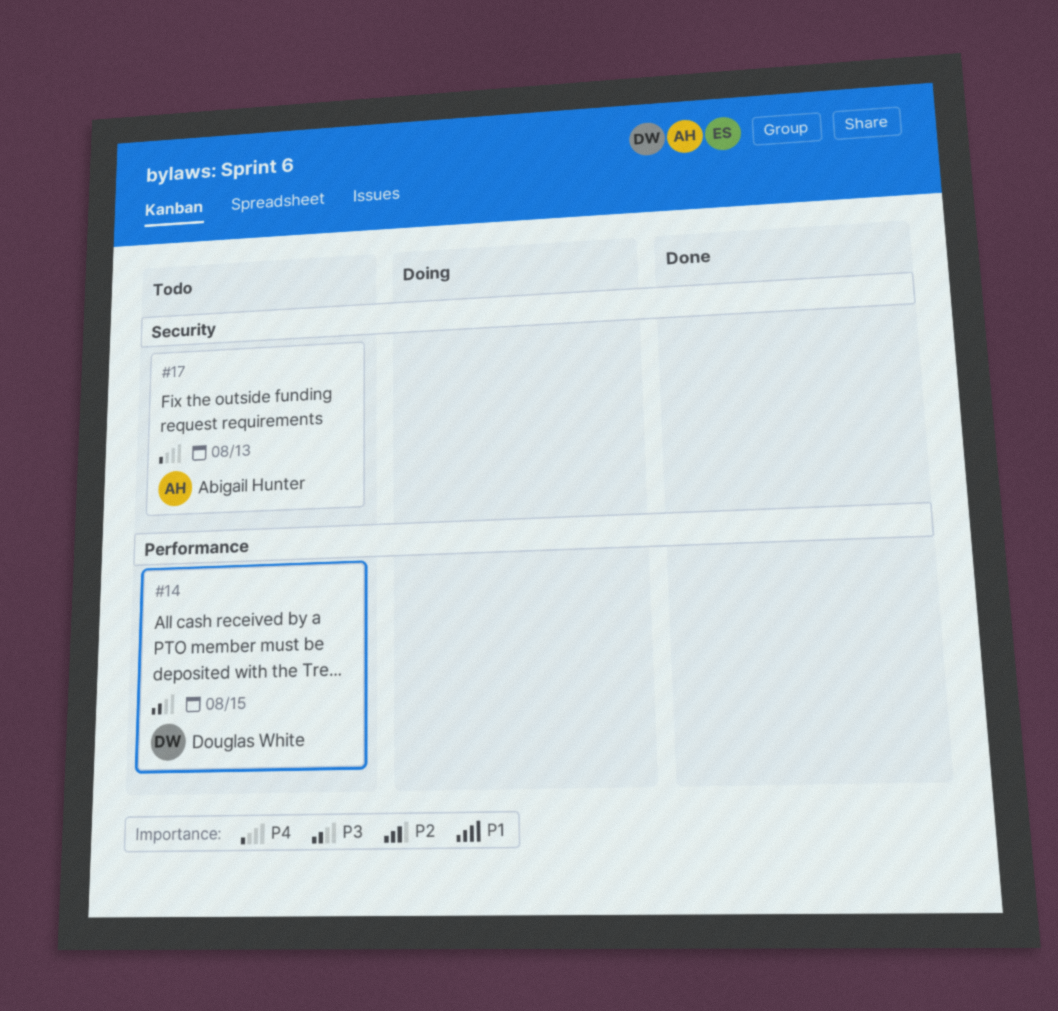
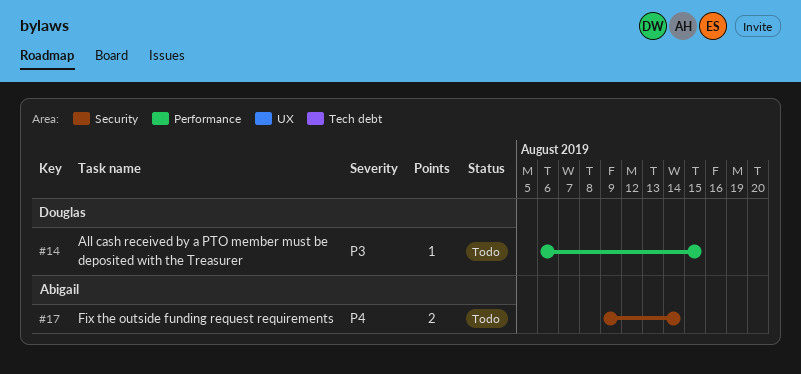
#17, due: Aug 13 -> Aug 14

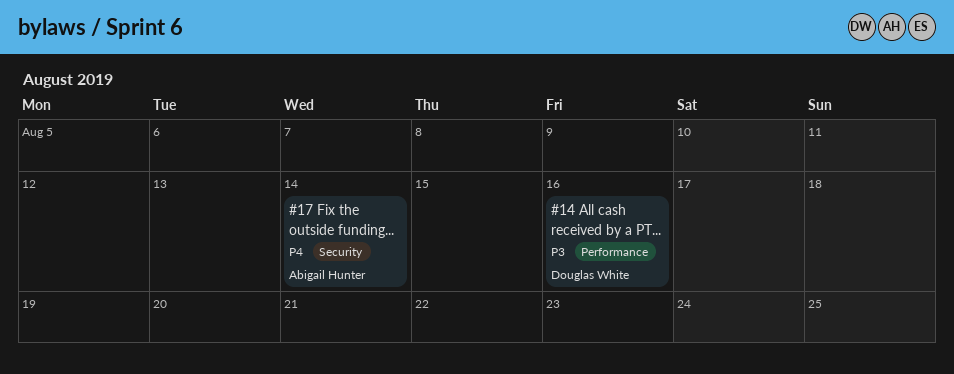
#14, due: Aug 15 -> Aug 16

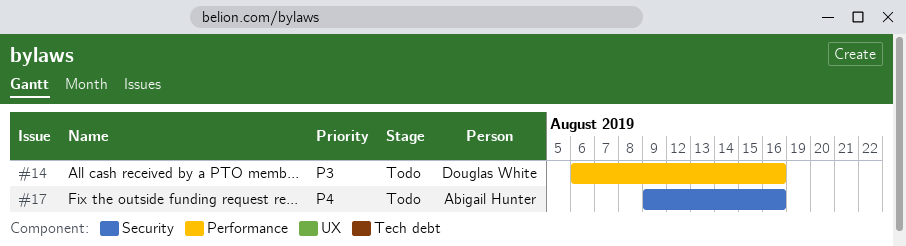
#17, due: Aug 14 -> Aug 16

